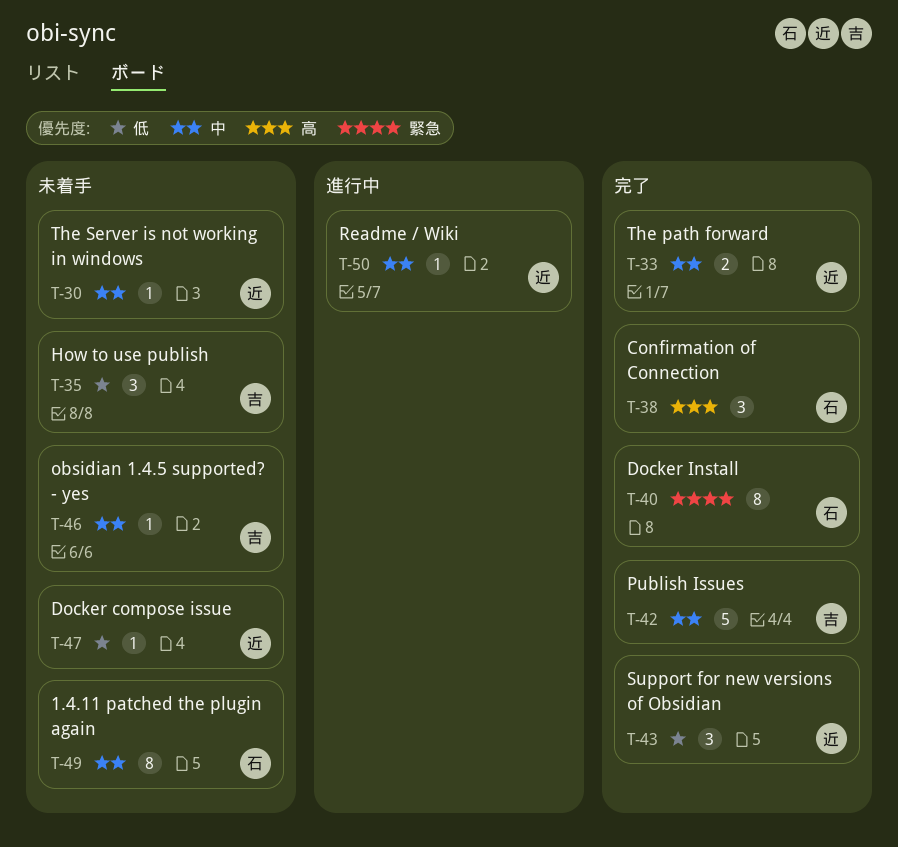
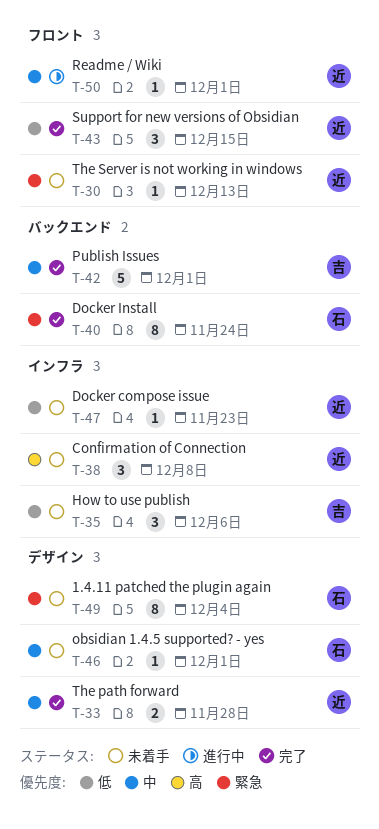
T-30, priority: 中 -> 緊急
T-38, status: 完了 -> 未着手
T-38, owner: 石 -> 近
T-46, owner: 吉 -> 石
T-49, priority: 中 -> 緊急

